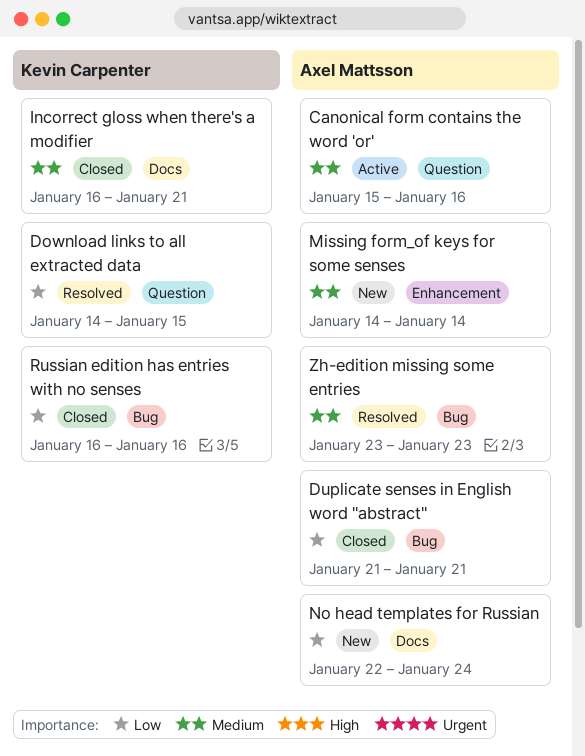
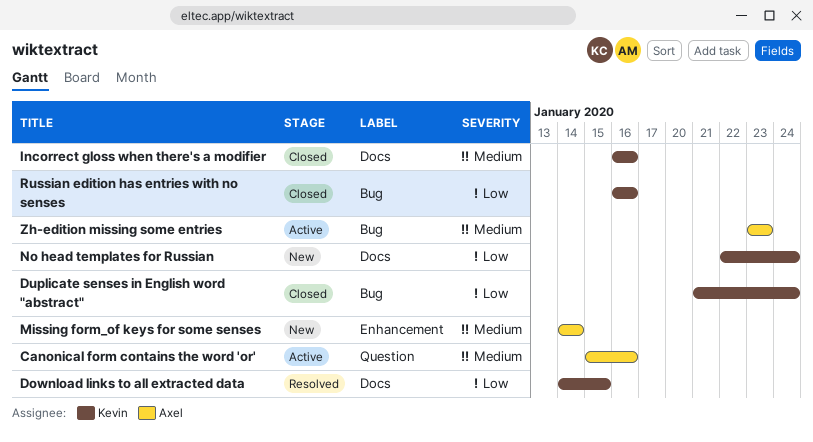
Download links to all extracted data, label: Question -> Docs
Duplicate senses in English word "abstract", owner: Axel Mattsson -> Kevin Carpenter
Duplicate senses in English word "abstract", due: Jan 21 -> Jan 24
Incorrect gloss when there's a modifier, due: Jan 21 -> Jan 16
No head templates for Russian, owner: Axel Mattsson -> Kevin Carpenter
Zh-edition missing some entries, status: Resolved -> Active

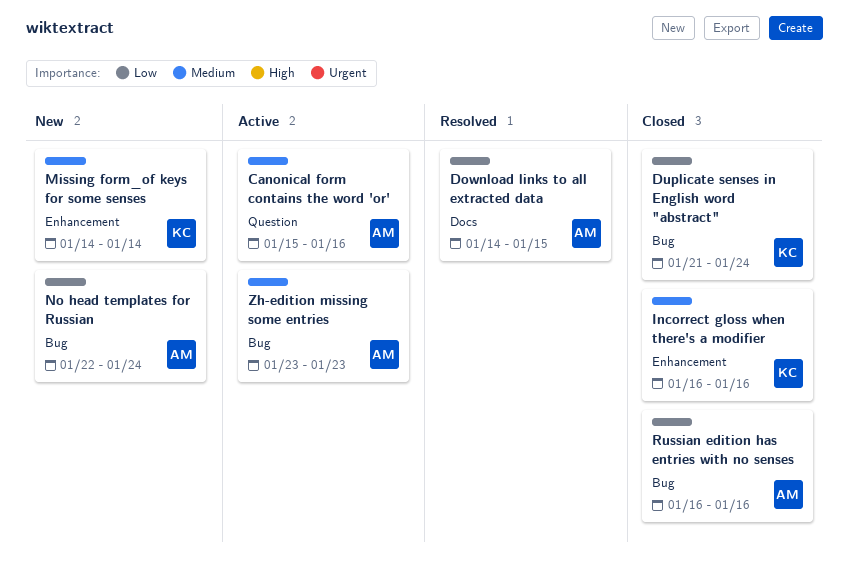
Download links to all extracted data, owner: Kevin -> Axel
Incorrect gloss when there's a modifier, label: Docs -> Enhancement
Missing form_of keys for some senses, owner: Axel -> Kevin
No head templates for Russian, owner: Kevin -> Axel
No head templates for Russian, label: Docs -> Bug
Russian edition has entries with no senses, owner: Kevin -> Axel

